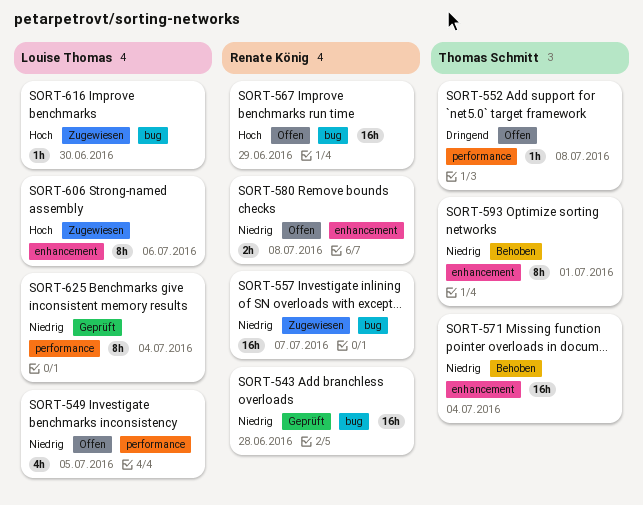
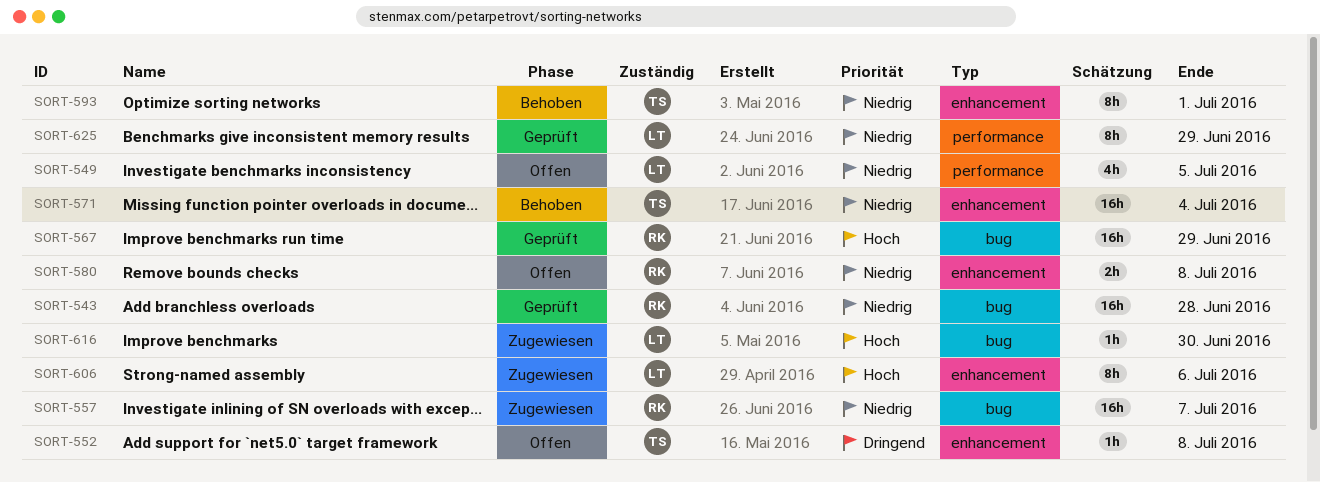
SORT-552, label: performance -> enhancement
SORT-567, status: Offen -> Geprüft
SORT-625, due: Jul 4 -> Jun 29

